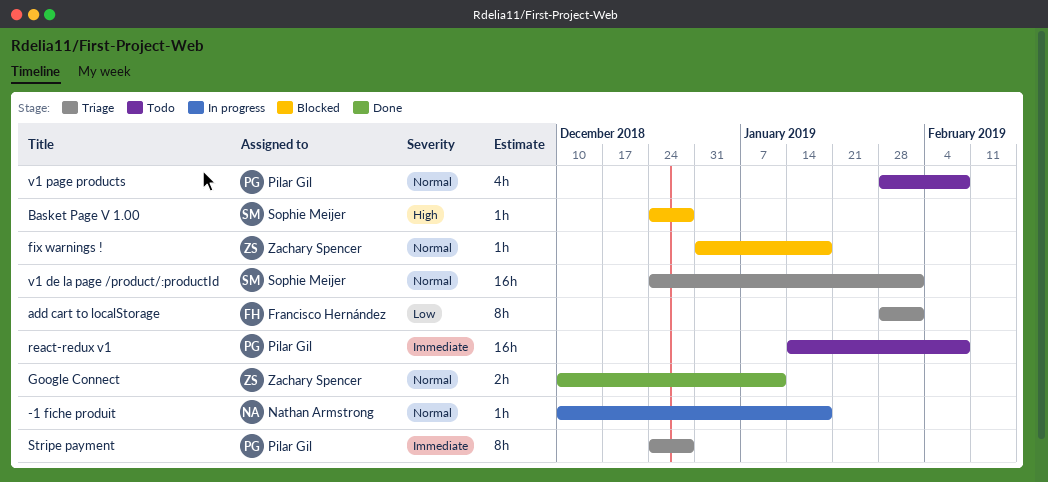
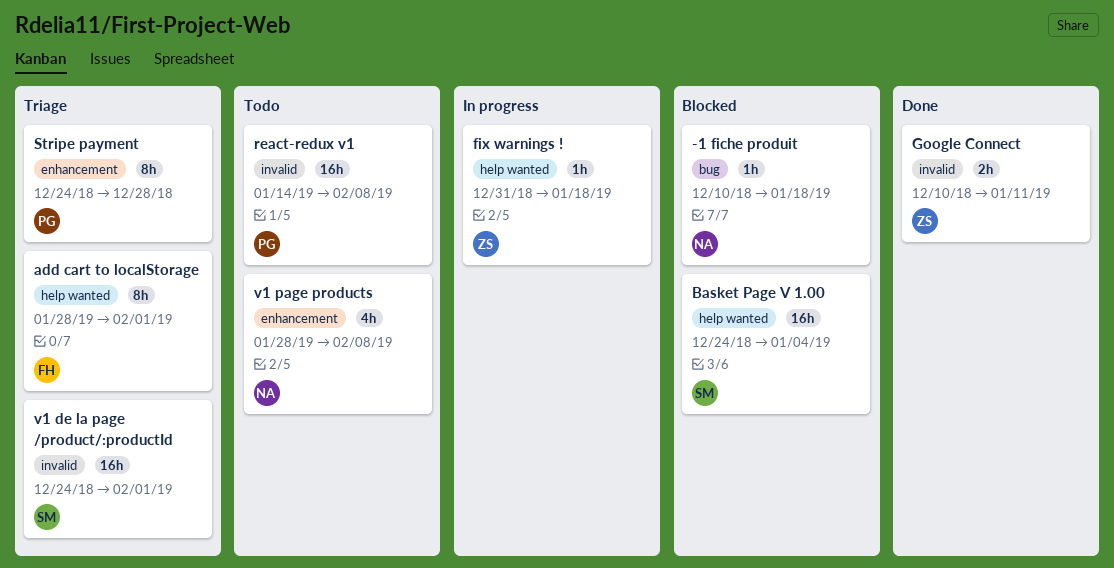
-1 fiche produit, status: In progress -> Blocked
Basket Page V 1.00, estimate: 1h -> 16h
Basket Page V 1.00, due: Dec 28 -> Jan 4
fix warnings !, status: Blocked -> In progress
v1 page products, owner: Pilar Gil -> Nathan Armstrong

